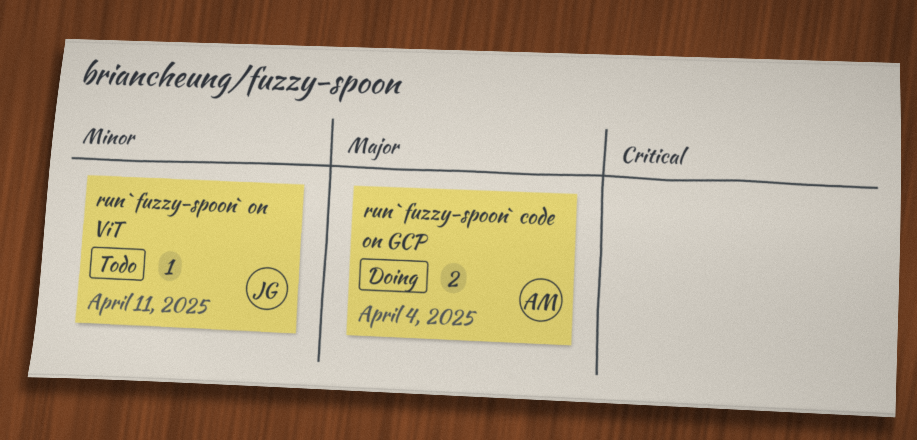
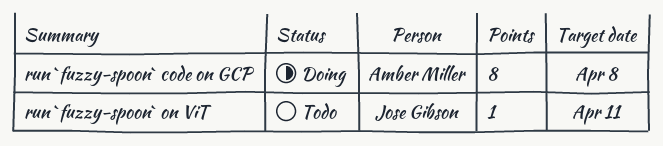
run `fuzzy-spoon` code on GCP, estimate: 2 -> 8
run `fuzzy-spoon` code on GCP, due: Apr 4 -> Apr 8

